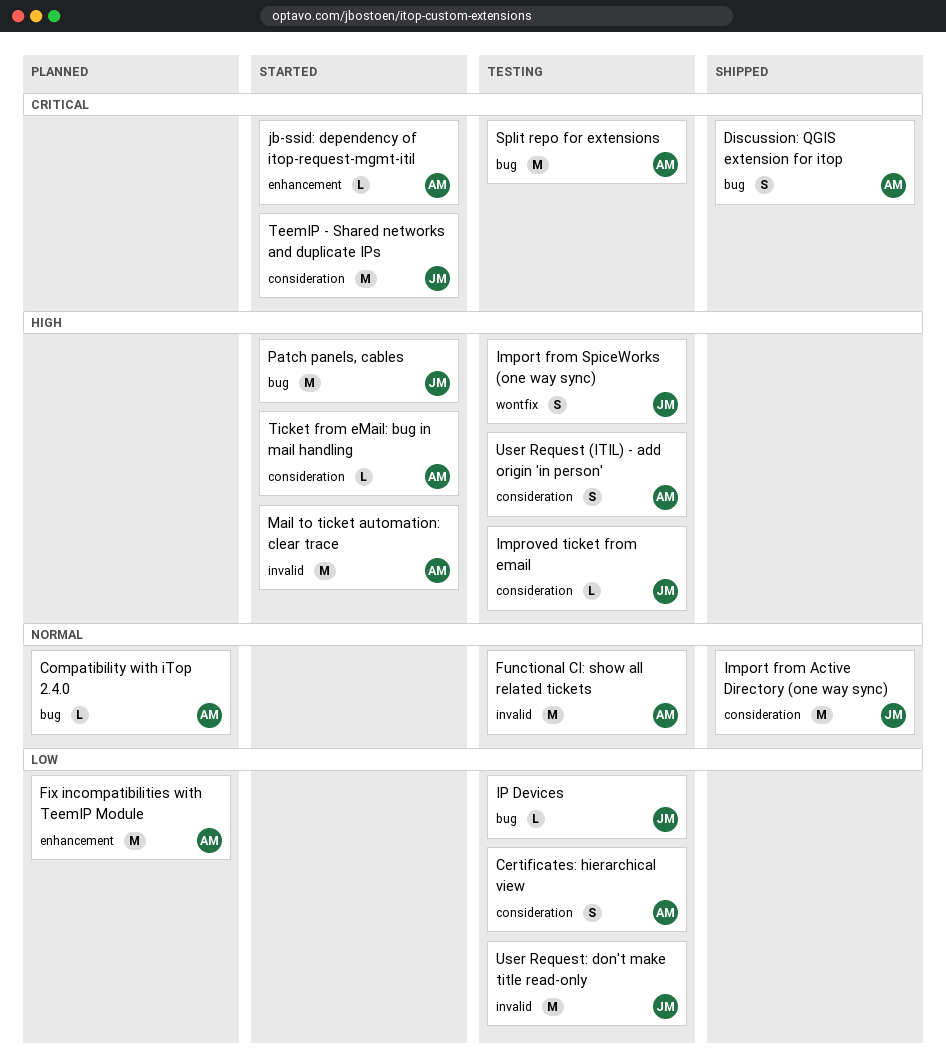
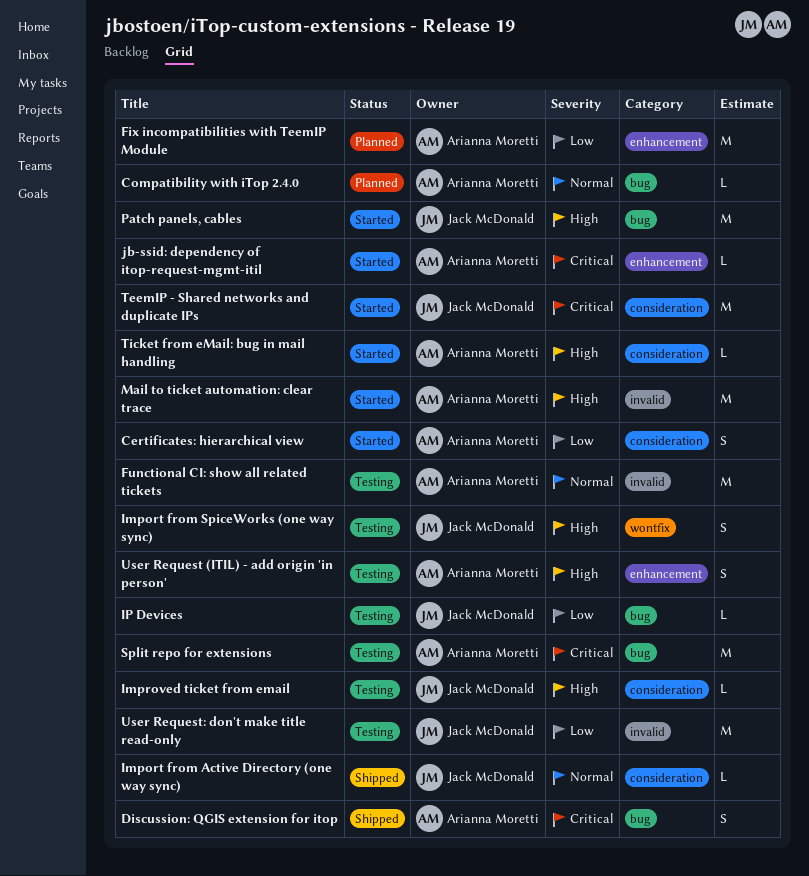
Certificates: hierarchical view, status: Testing -> Started
Import from Active Directory (one way sync), estimate: M -> L
User Request (ITIL) - add origin 'in person', label: consideration -> enhancement

